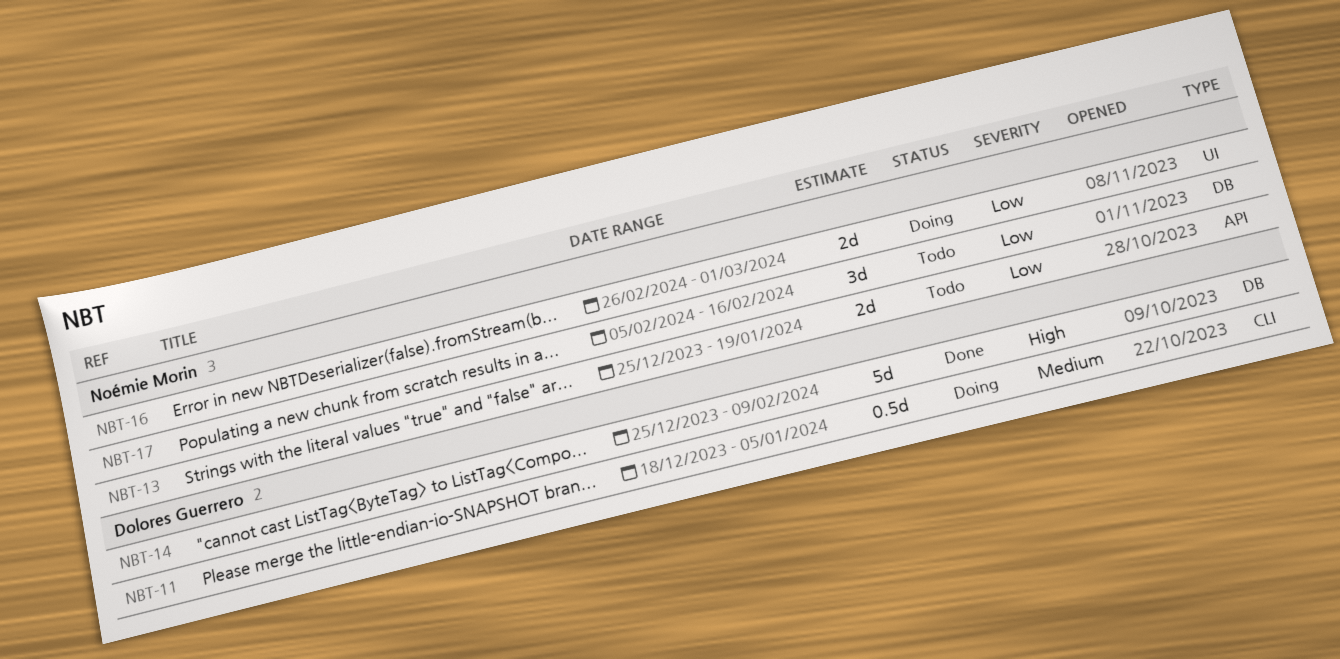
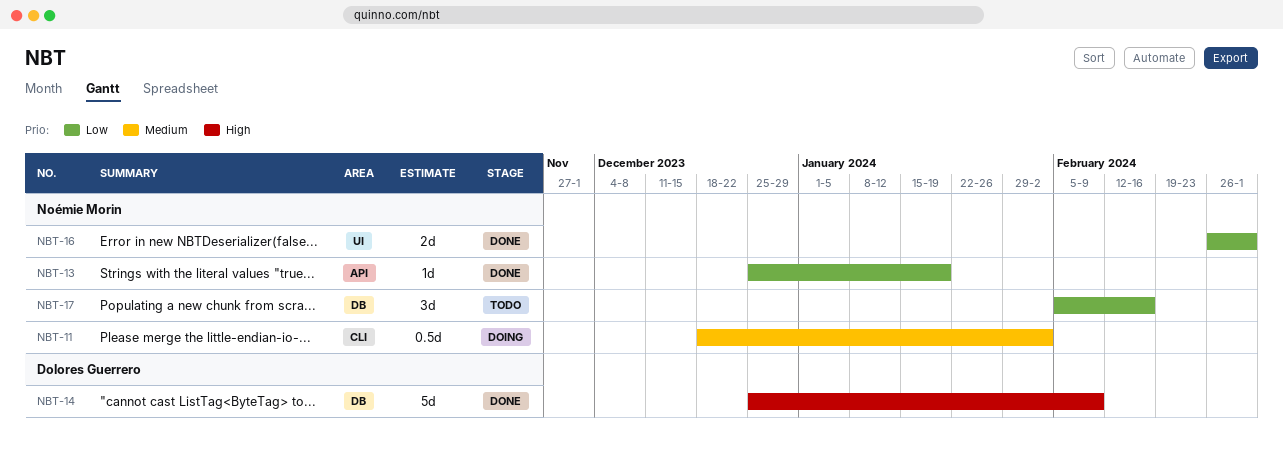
NBT-11, owner: Dolores Guerrero -> Noémie Morin
NBT-11, due: Jan 5 -> Feb 2
NBT-13, status: Todo -> Done
NBT-13, estimate: 2d -> 1d
NBT-16, status: Doing -> Done

